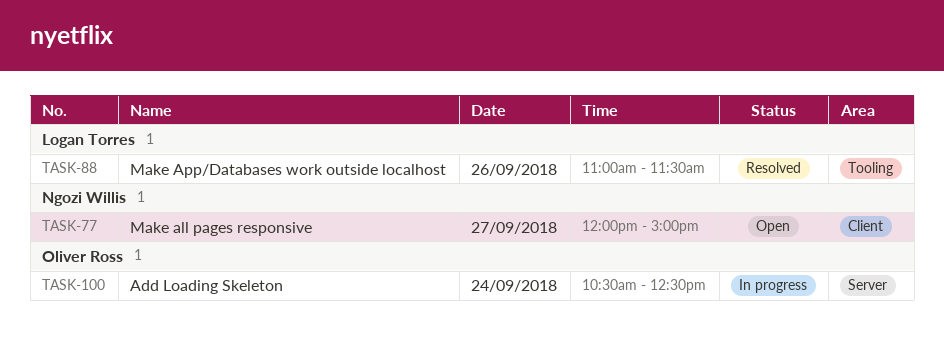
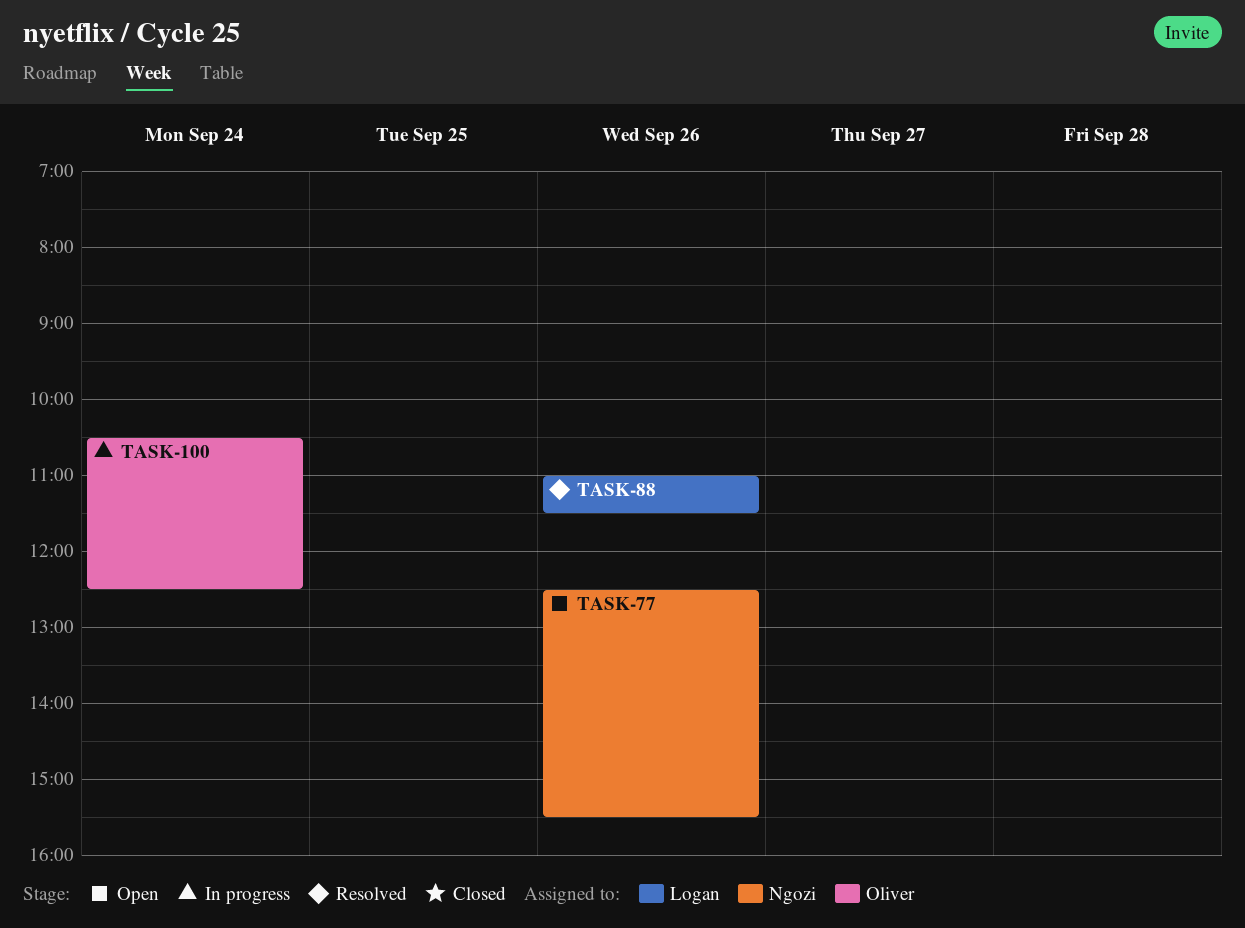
TASK-77, day: Sep 27 -> Sep 26
TASK-77, begins: 12:00 -> 12:30
TASK-77, ends: 15:00 -> 15:30

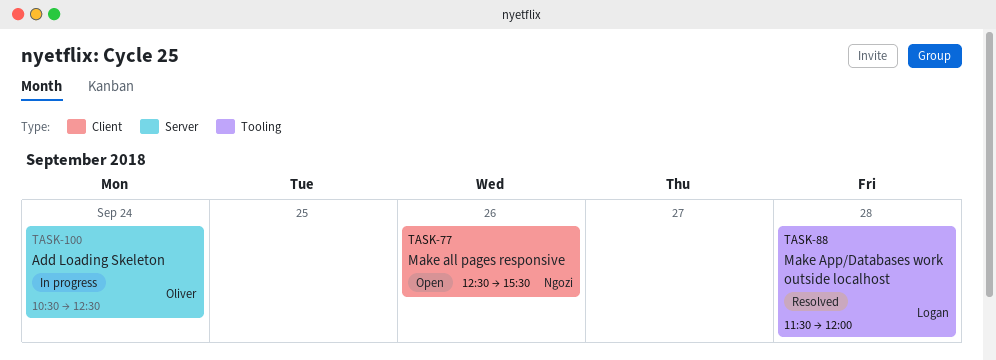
TASK-88, day: Sep 26 -> Sep 28
TASK-88, begins: 11:00 -> 11:30
TASK-88, ends: 11:30 -> 12:00

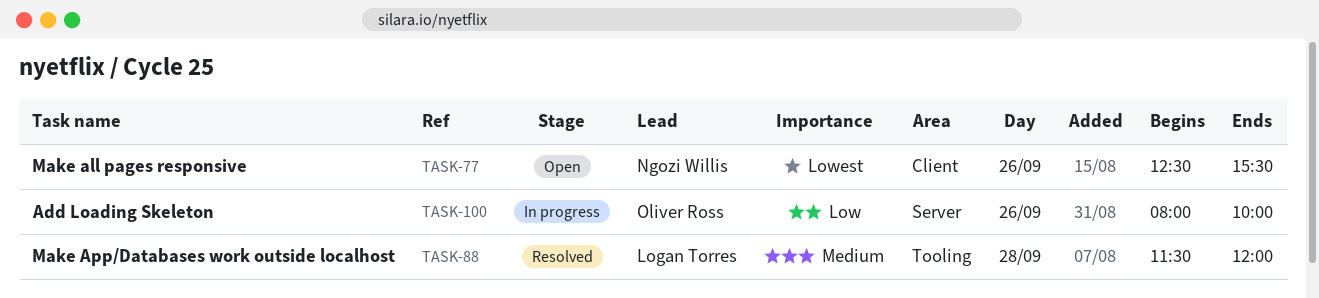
TASK-100, day: Sep 24 -> Sep 26
TASK-100, begins: 10:30 -> 08:00
TASK-100, ends: 12:30 -> 10:00

